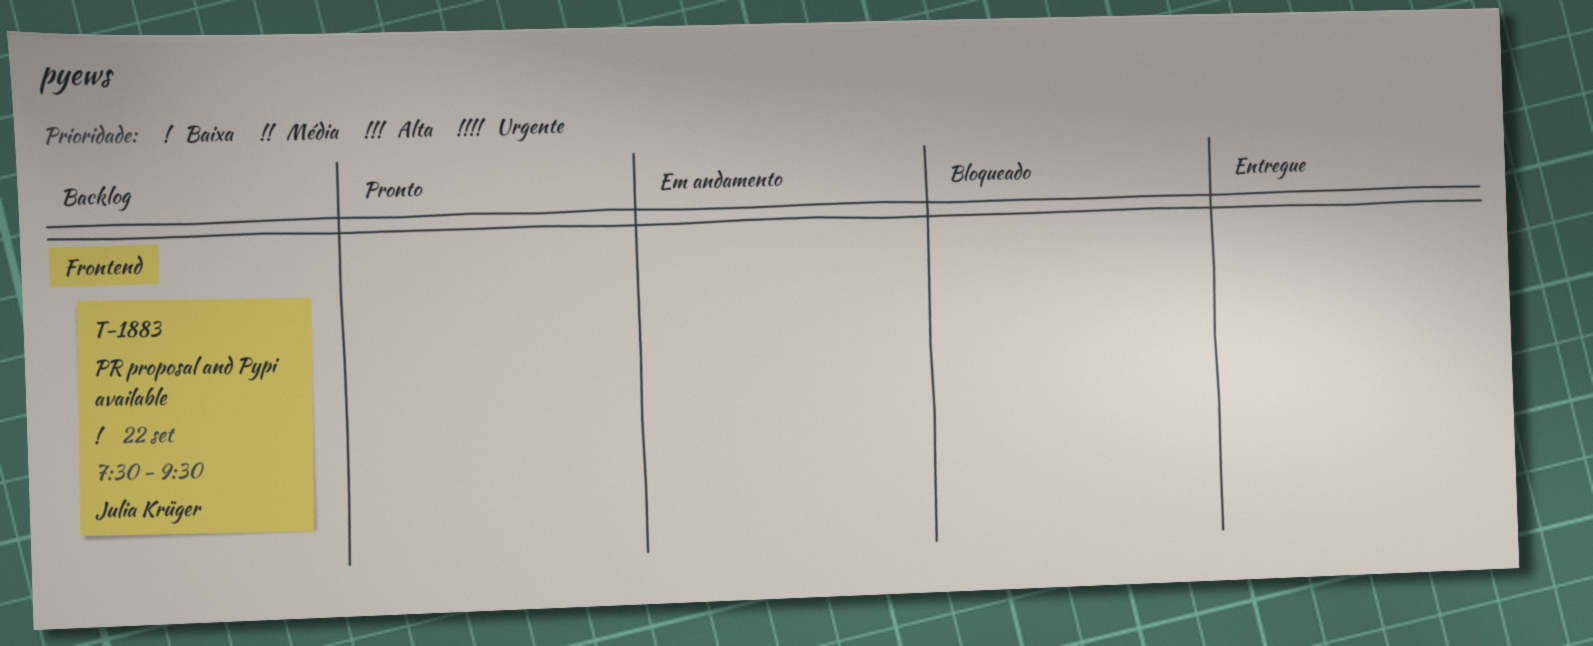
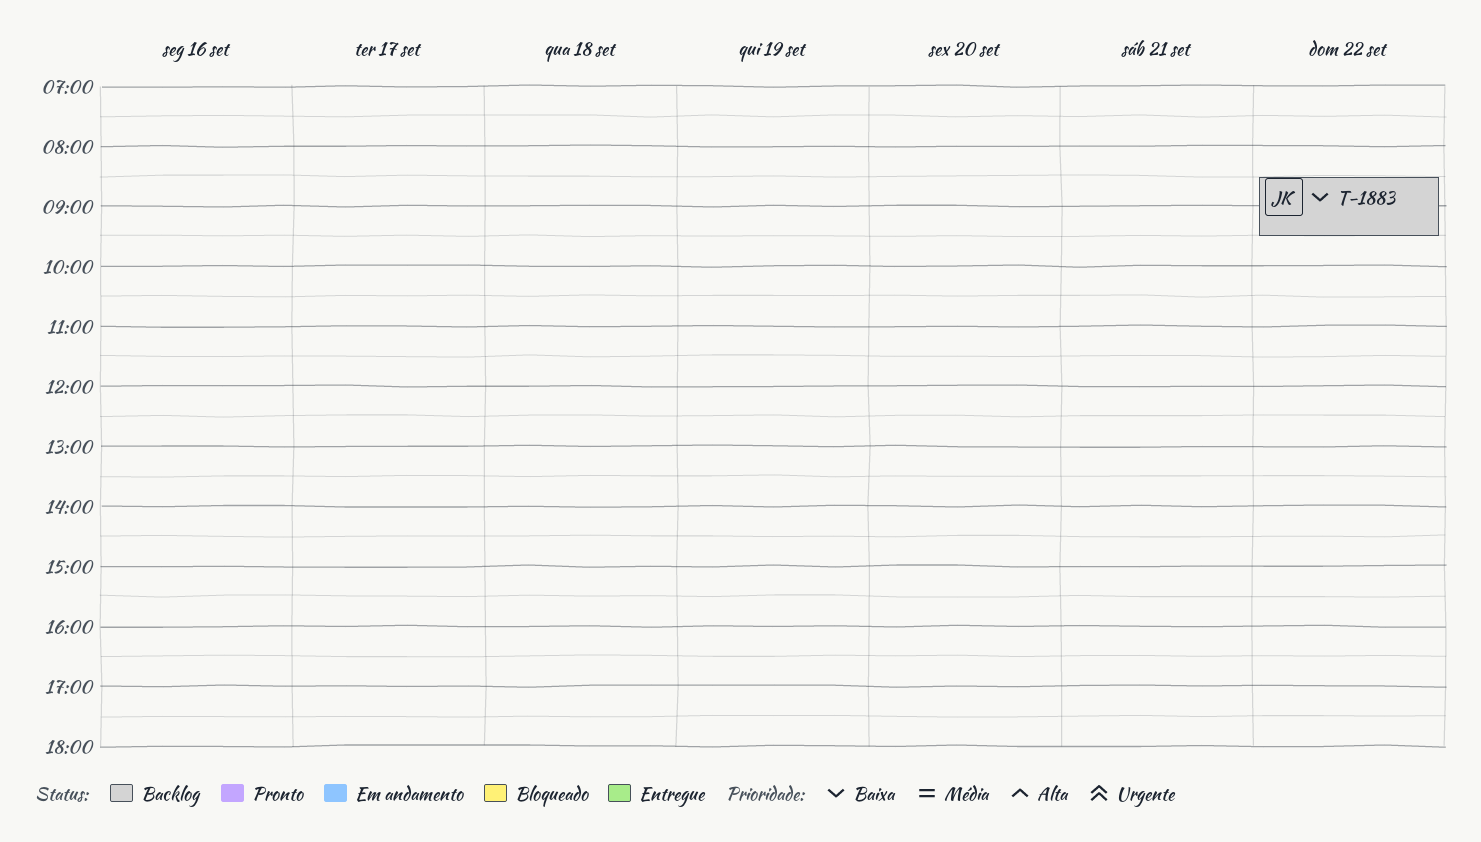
T-1883, begins: 07:30 -> 08:30

